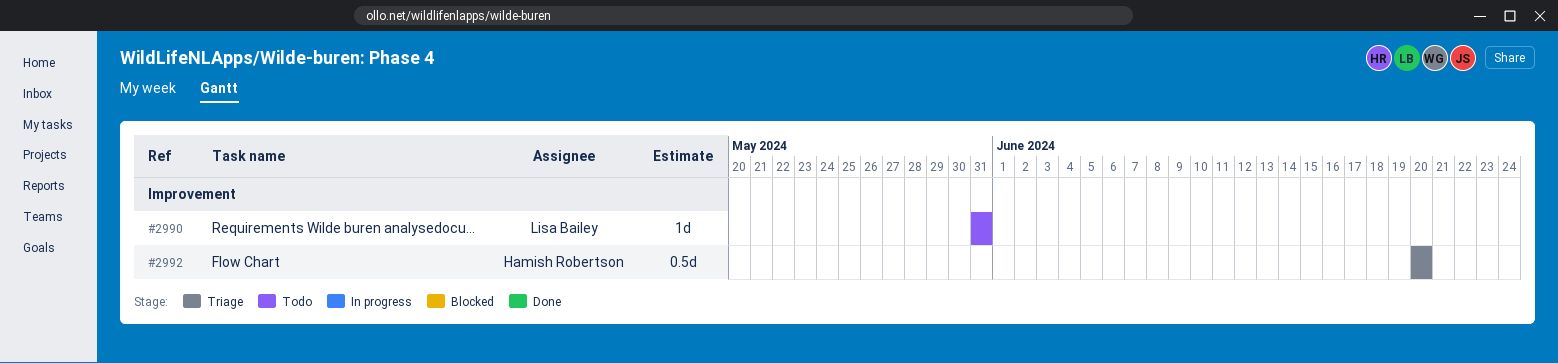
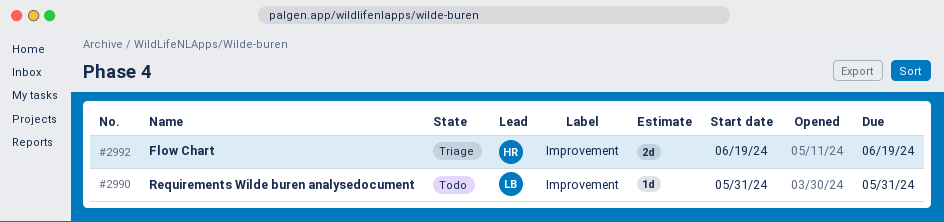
#2992, estimate: 0.5d -> 2d
#2992, start: Jun 20 -> Jun 19
#2992, due: Jun 20 -> Jun 19

